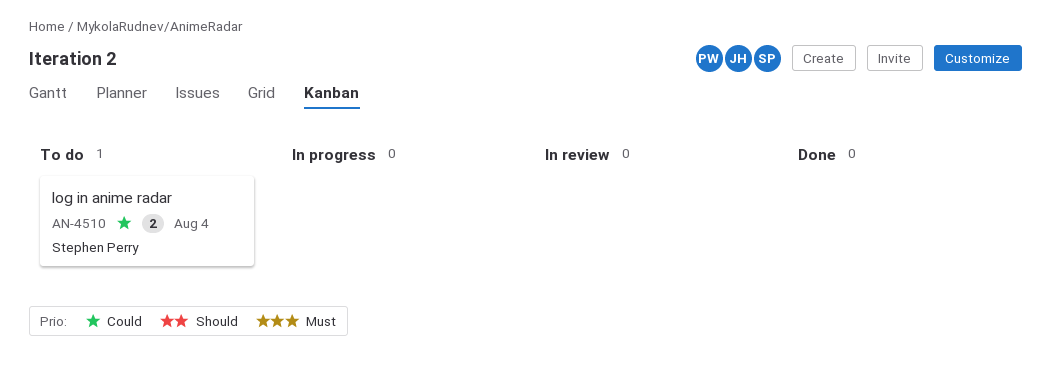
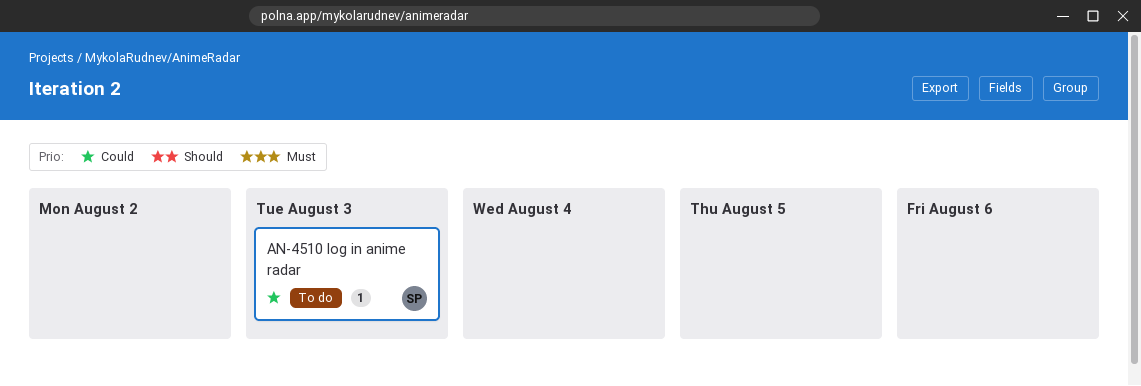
AN-4510, estimate: 2 -> 1
AN-4510, due: Aug 4 -> Aug 3

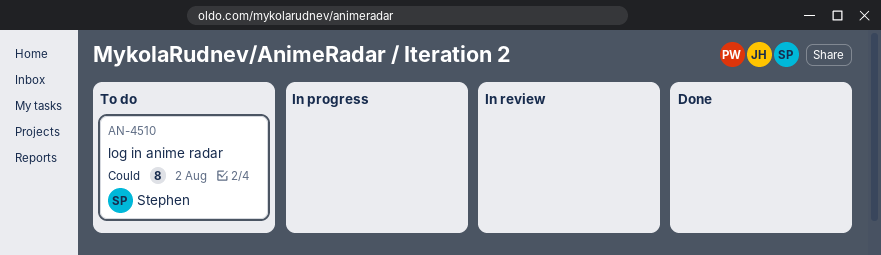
AN-4510, estimate: 1 -> 8
AN-4510, due: Aug 3 -> Aug 2

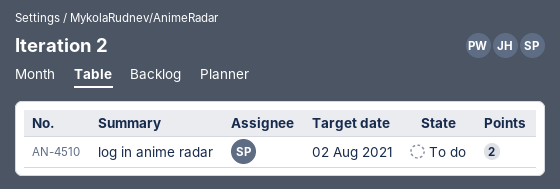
AN-4510, estimate: 8 -> 2

